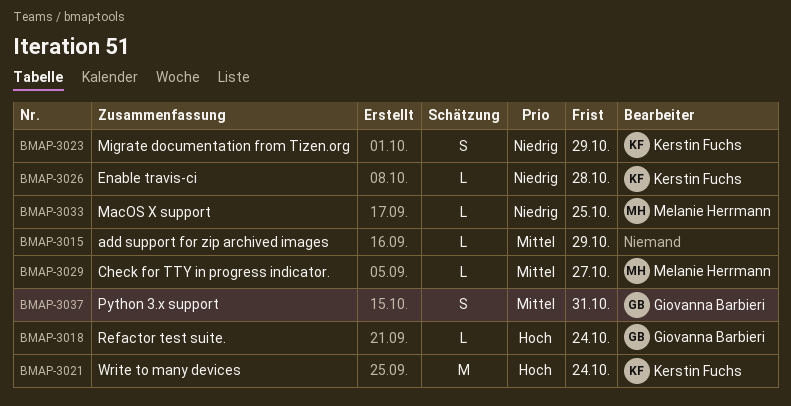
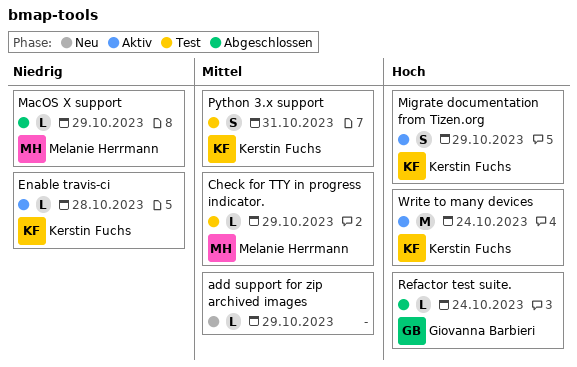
Check for TTY in progress indicator., due: Oct 27 -> Oct 29
MacOS X support, due: Oct 25 -> Oct 29
Migrate documentation from Tizen.org, priority: Niedrig -> Hoch
Python 3.x support, owner: Giovanna Barbieri -> Kerstin Fuchs

